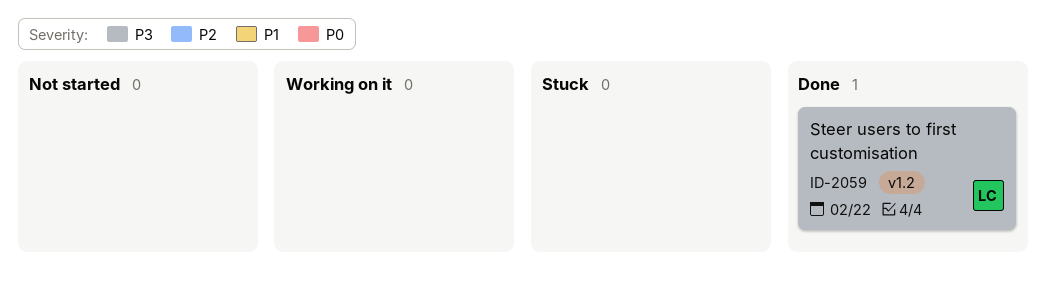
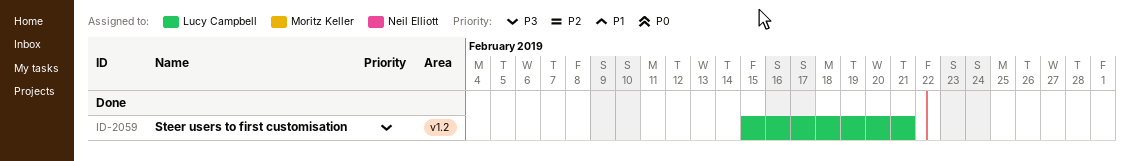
ID-2059, due: Feb 22 -> Feb 21

